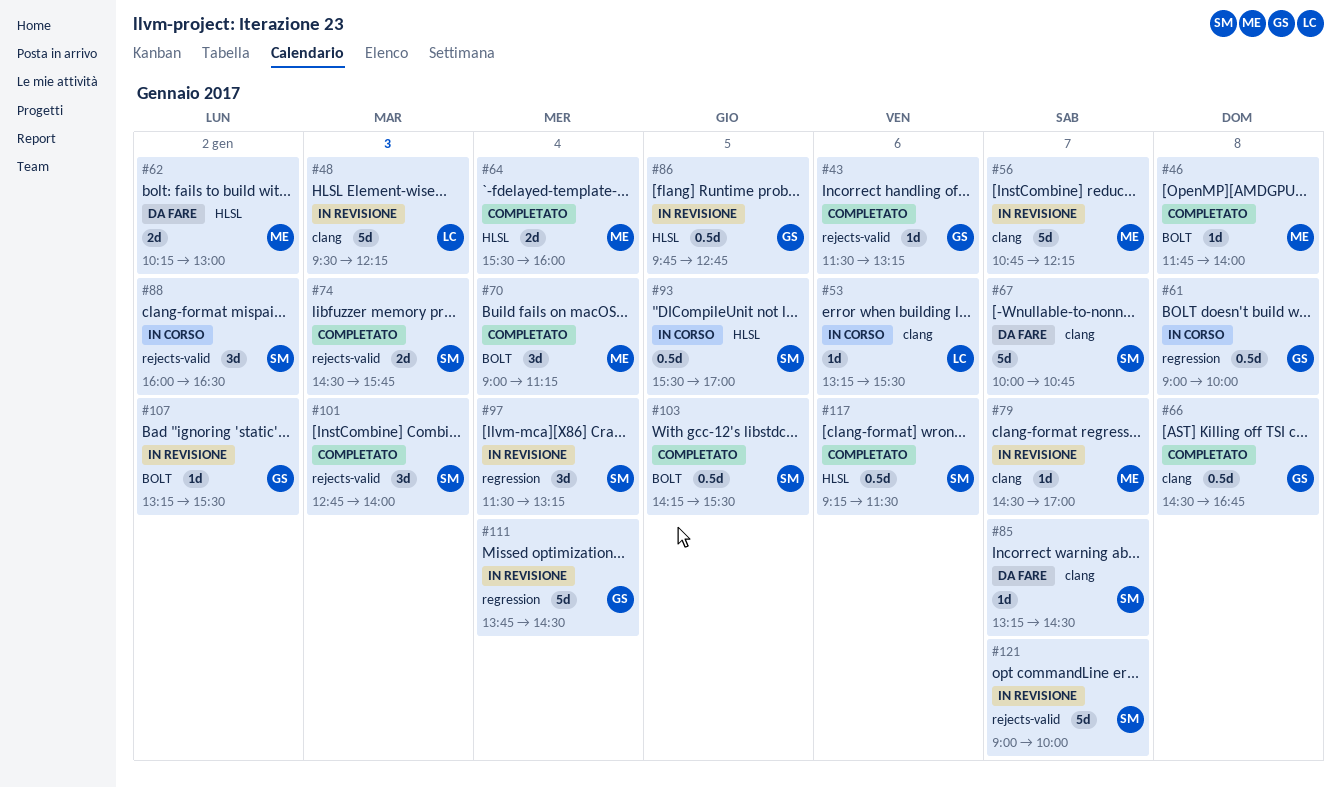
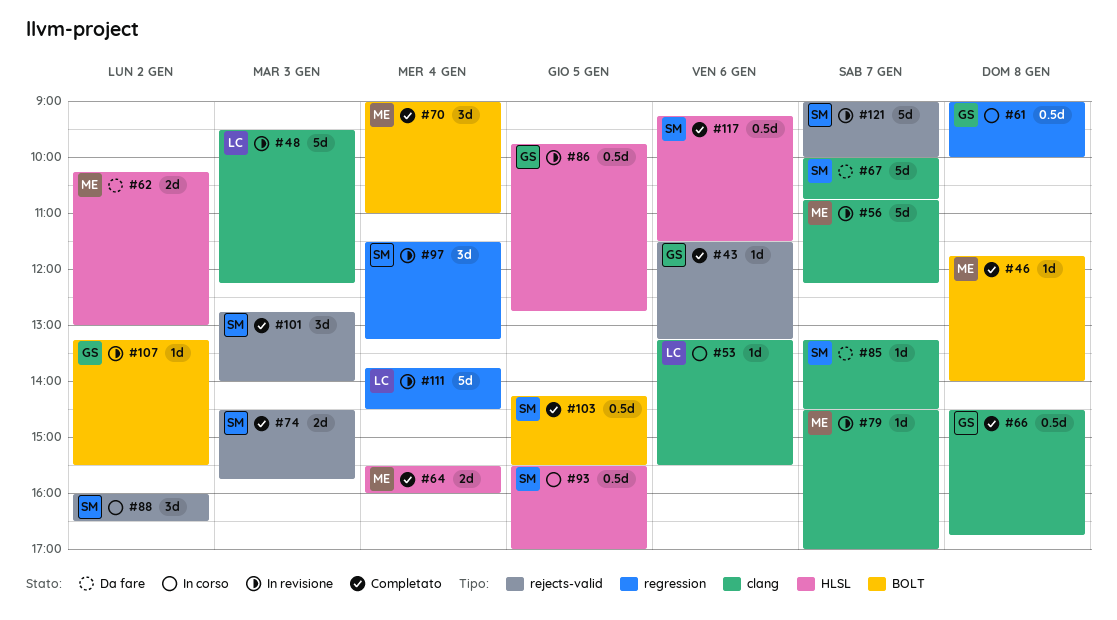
#70, ends: 11:15 -> 11:00
#111, owner: GS -> LC

